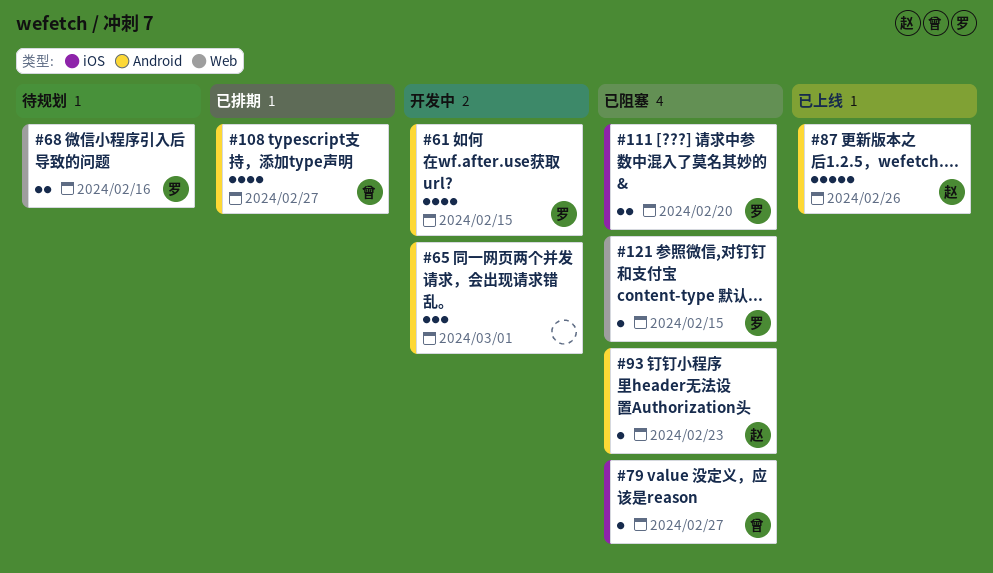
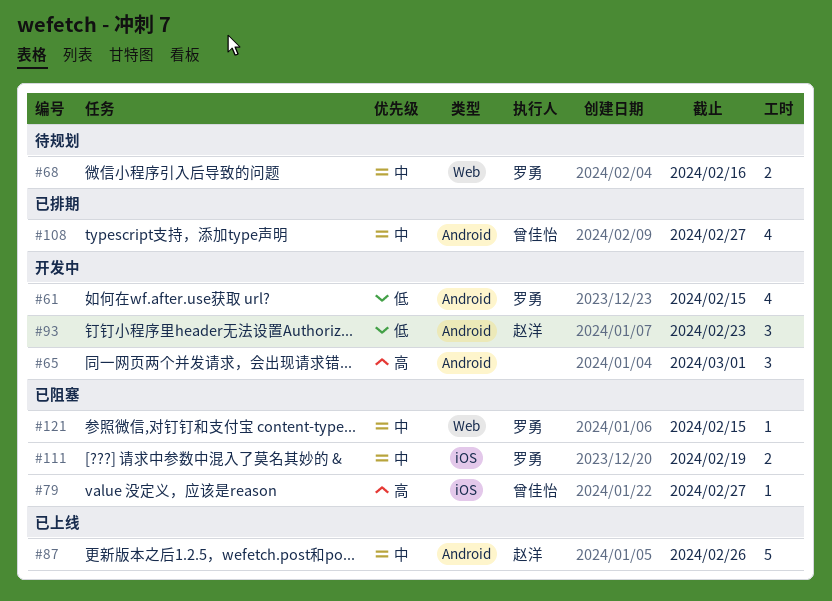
#93, status: 已阻塞 -> 开发中
#93, estimate: 1 -> 3
#111, due: Feb 20 -> Feb 19

